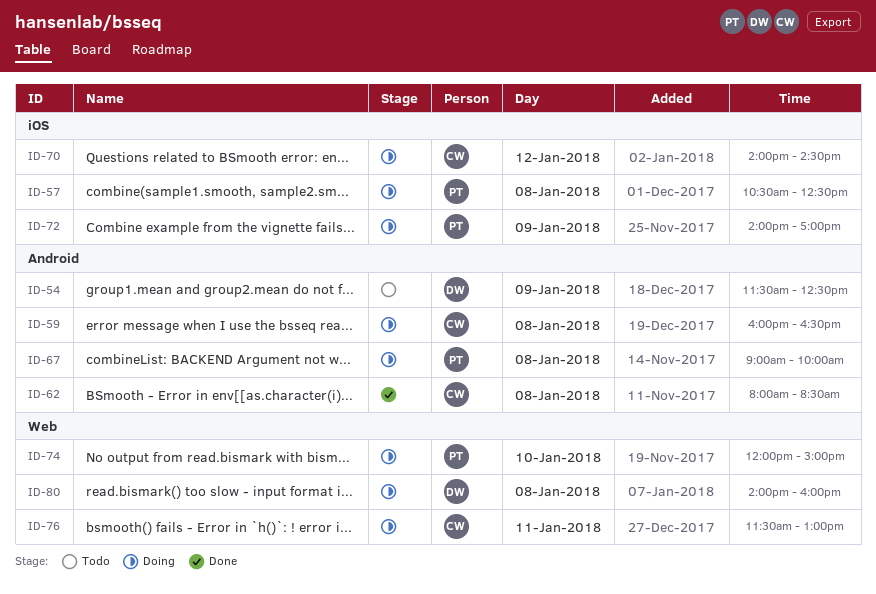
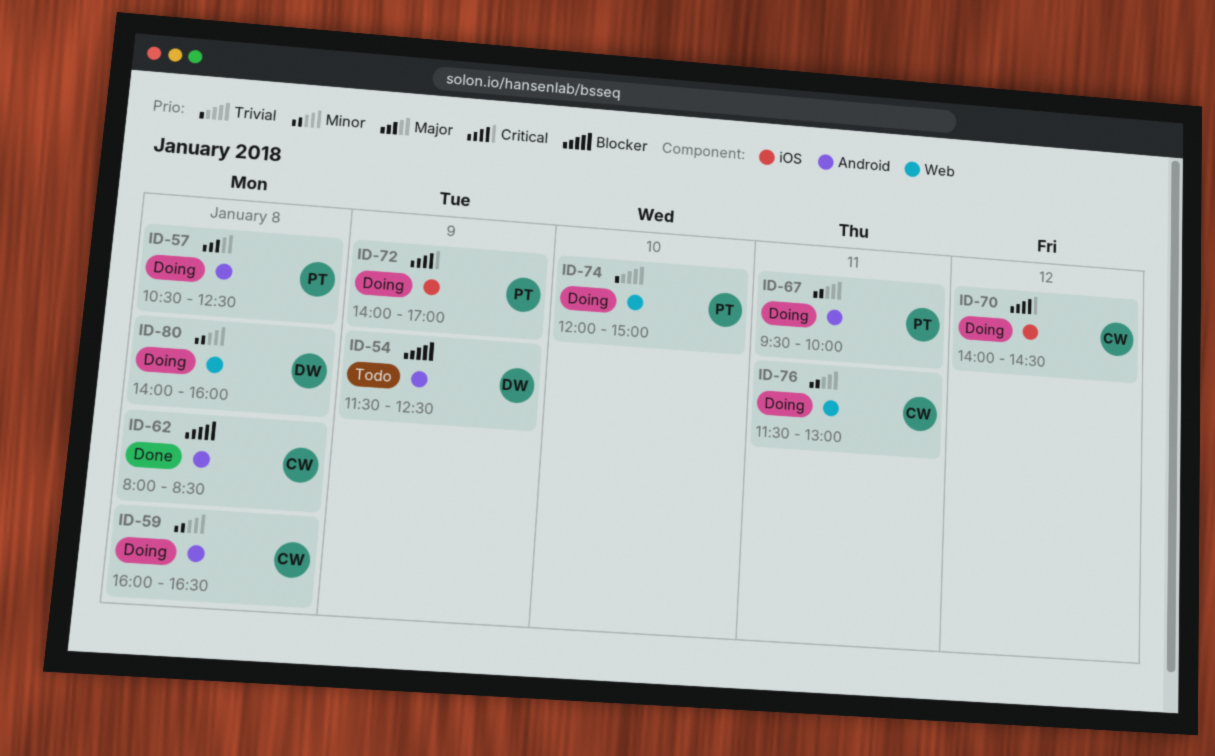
ID-57, label: iOS -> Android
ID-67, day: Jan 8 -> Jan 11
ID-67, begins: 09:00 -> 09:30

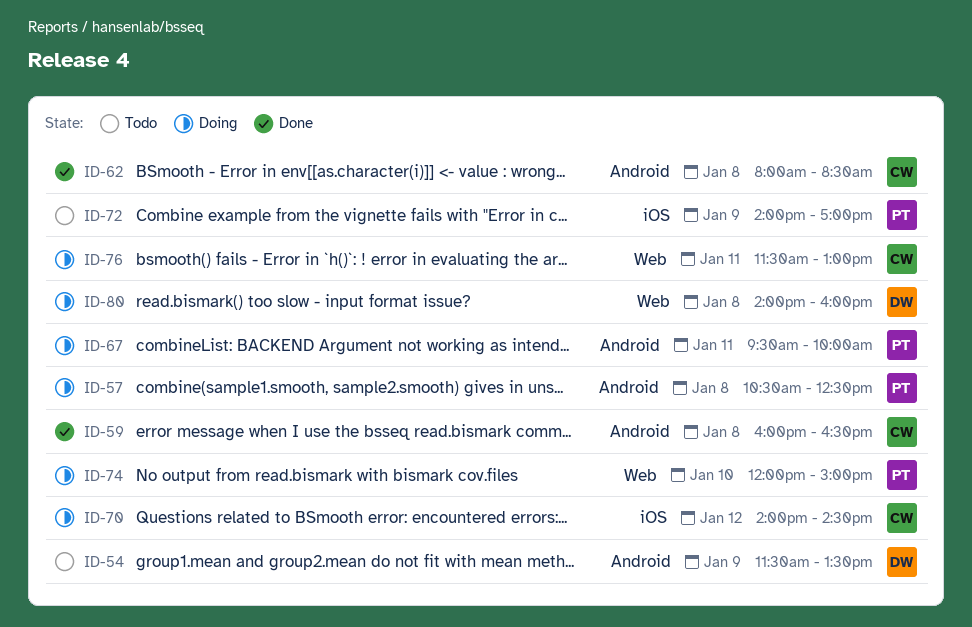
ID-54, ends: 12:30 -> 13:30
ID-59, status: Doing -> Done
ID-72, status: Doing -> Todo

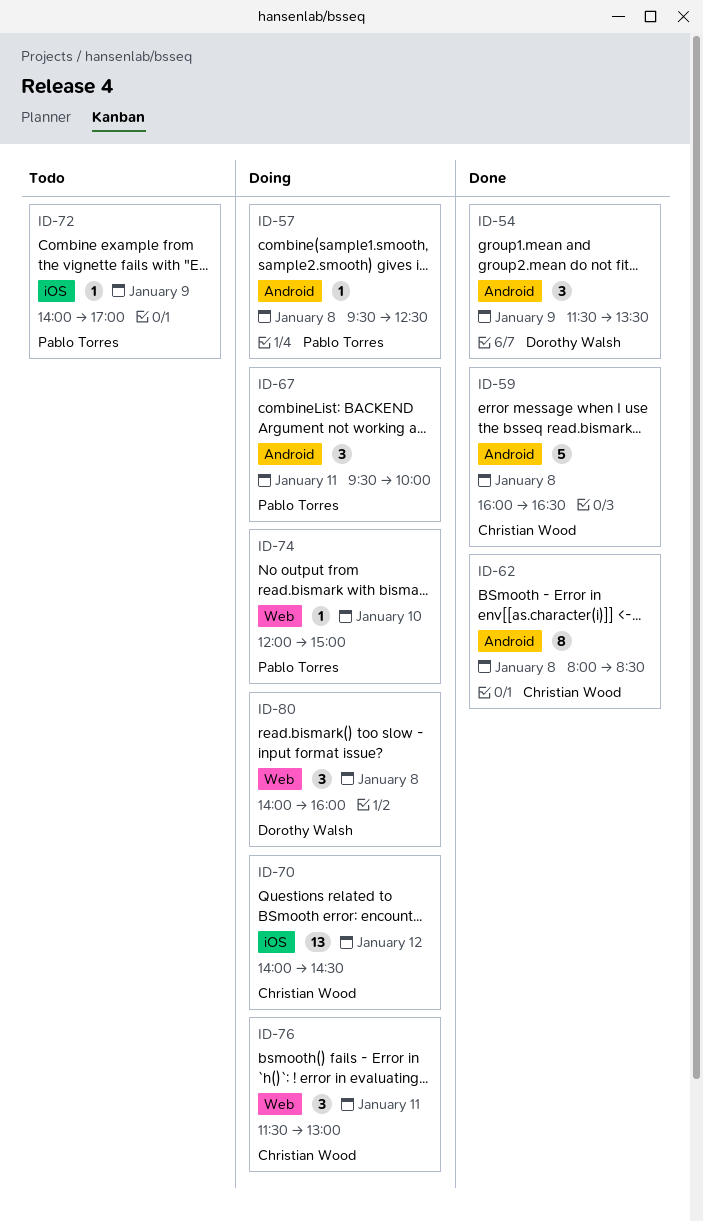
ID-54, status: Todo -> Done
ID-57, begins: 10:30 -> 09:30

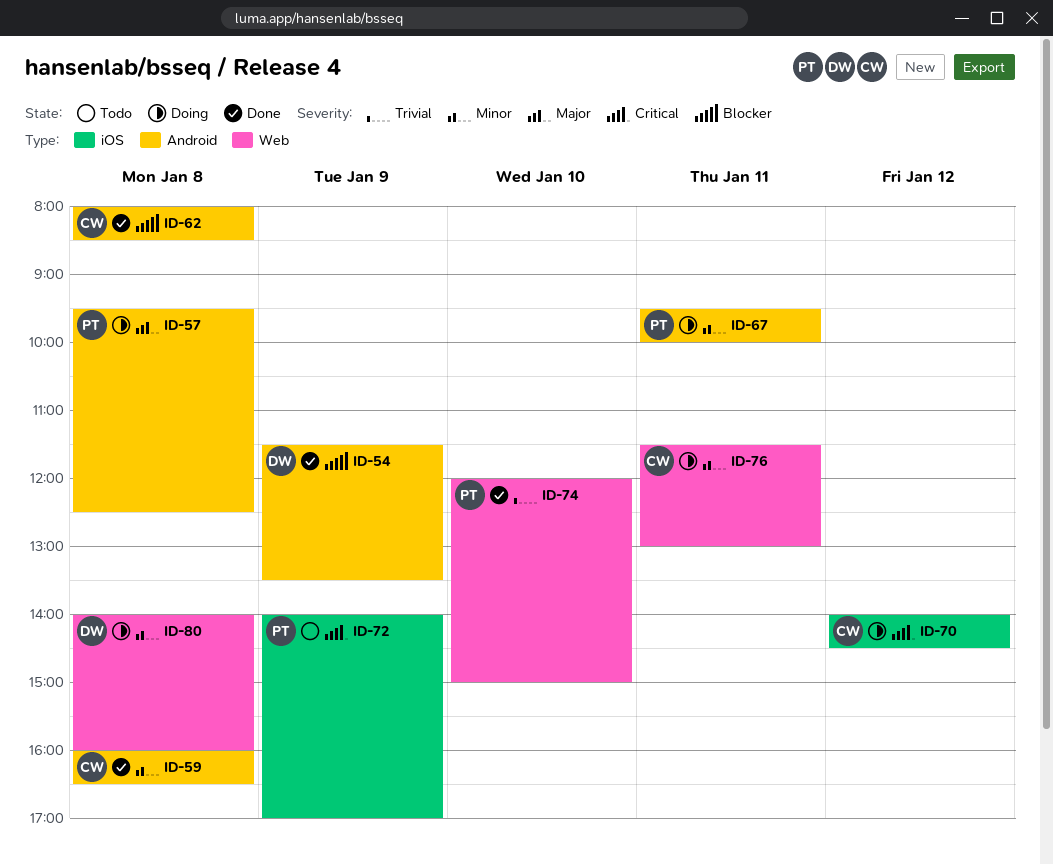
ID-74, status: Doing -> Done

